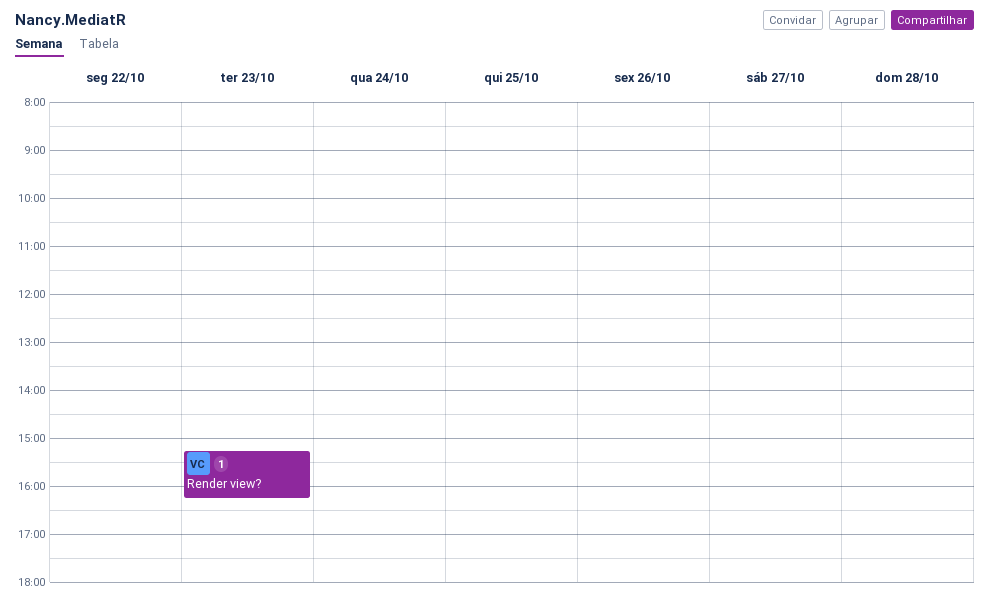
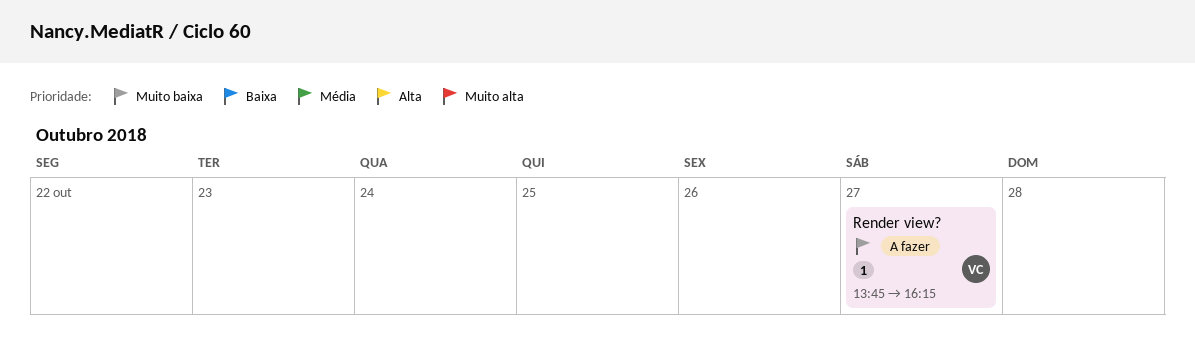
Render view?, day: Oct 23 -> Oct 27
Render view?, begins: 15:15 -> 13:45

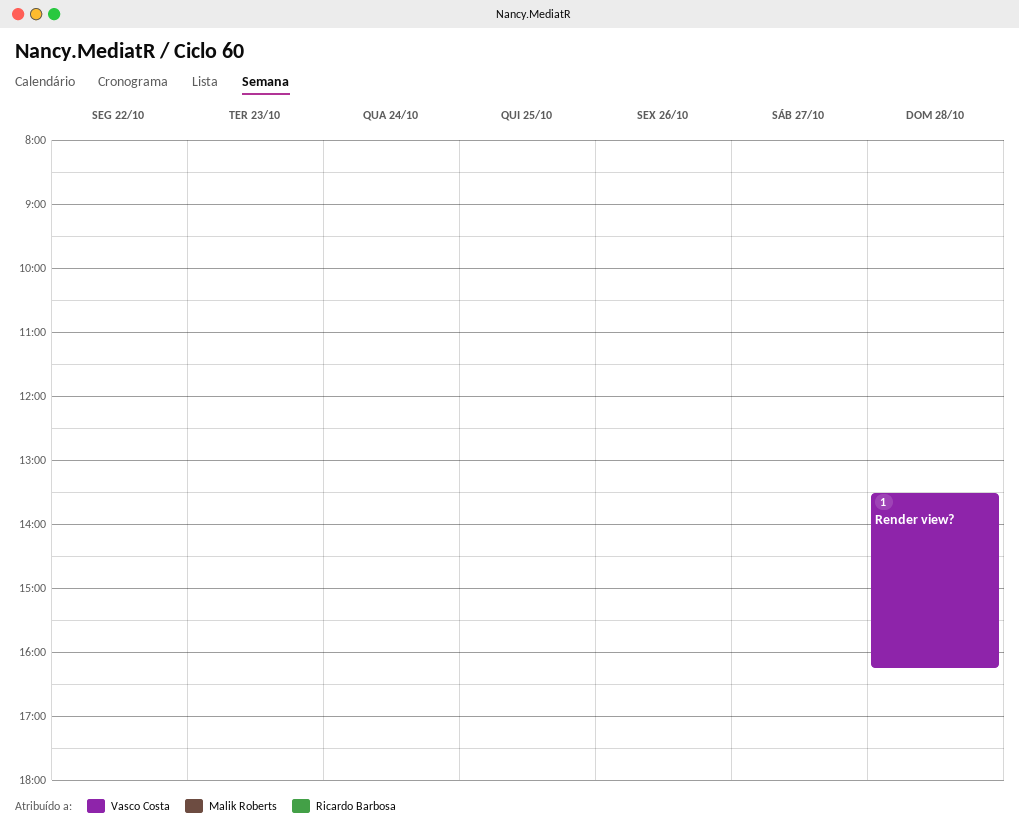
Render view?, day: Oct 27 -> Oct 28
Render view?, begins: 13:45 -> 13:30

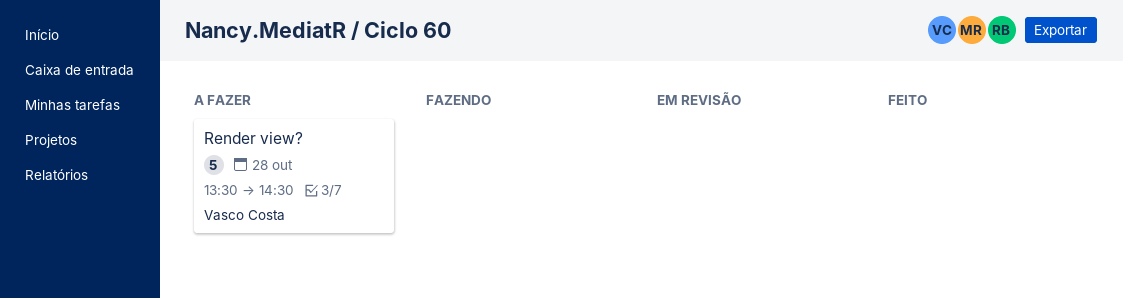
Render view?, estimate: 1 -> 5
Render view?, ends: 16:15 -> 14:30

